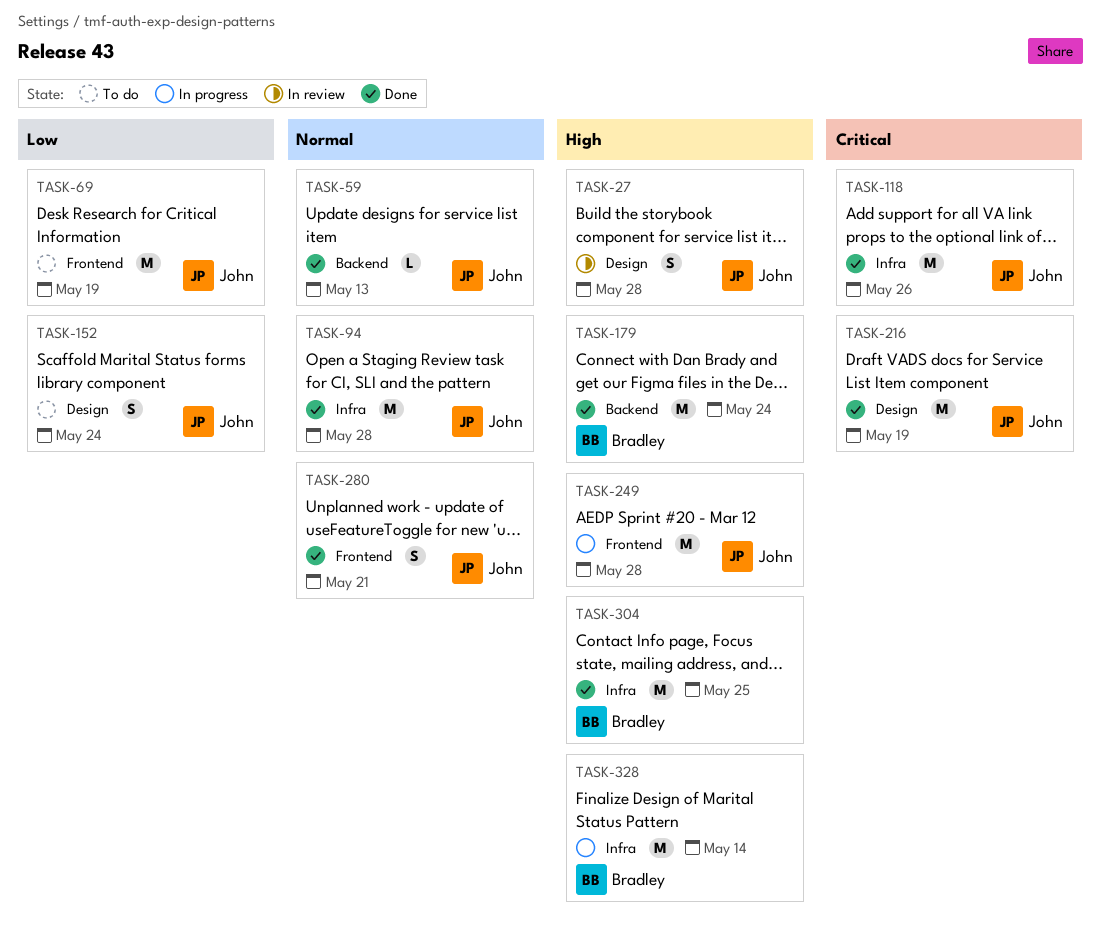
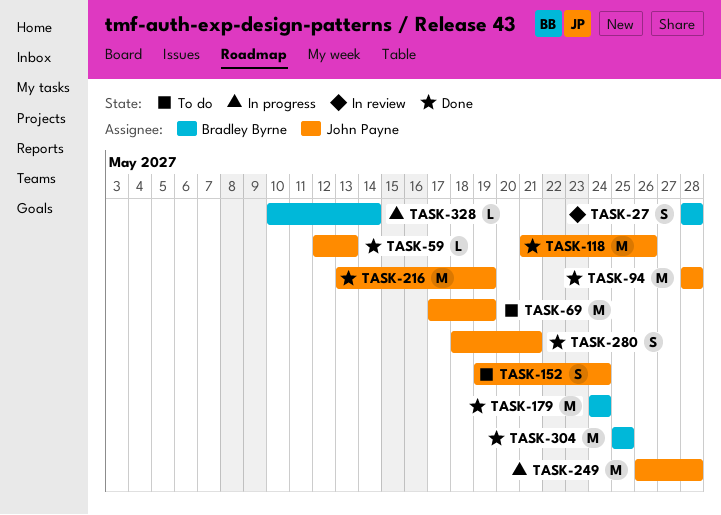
TASK-27, owner: John Payne -> Bradley Byrne
TASK-328, estimate: M -> L

